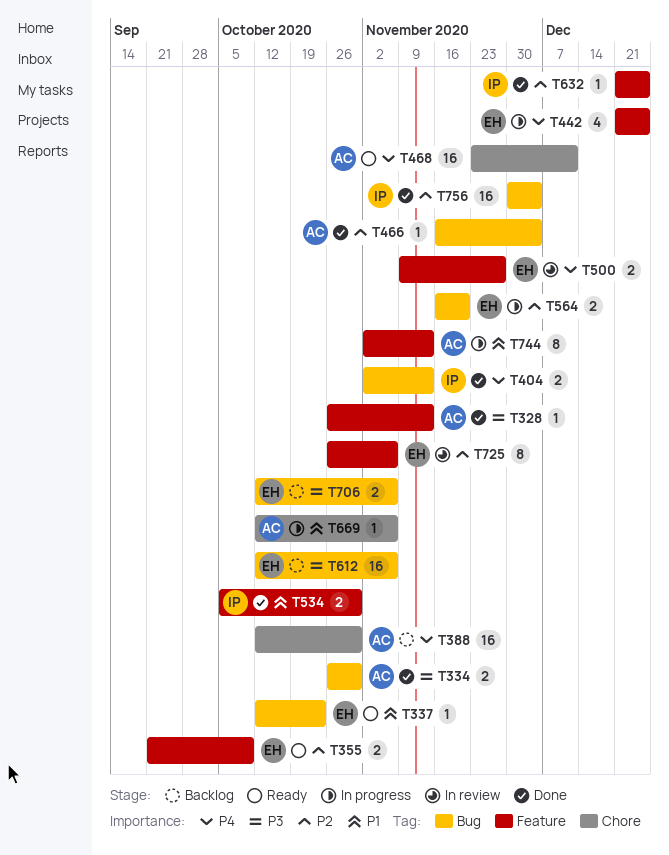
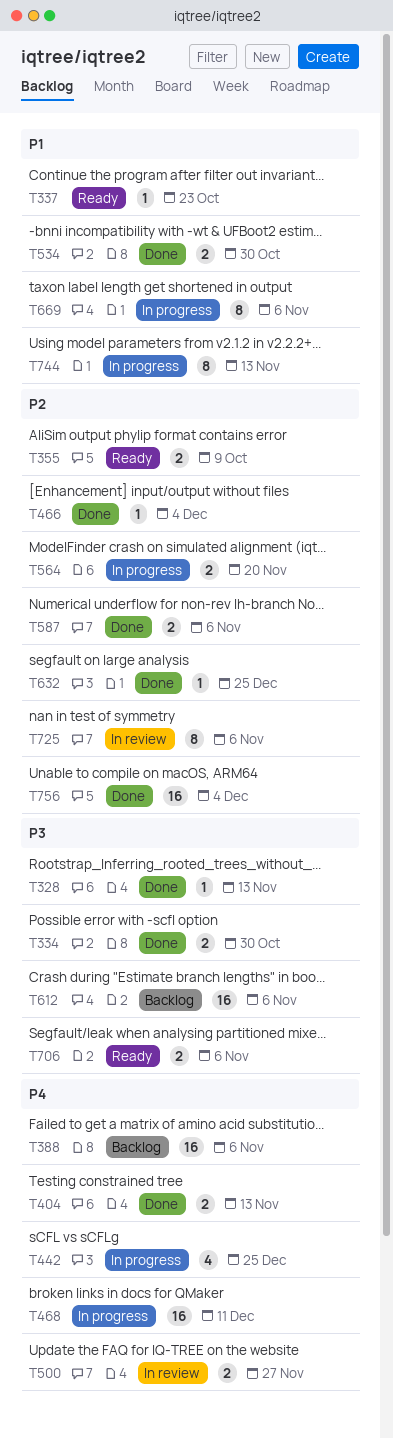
T388, due: Oct 30 -> Nov 6
T468, status: Ready -> In progress
T587: none -> present
T669, estimate: 1 -> 8
T706, status: Backlog -> Ready

